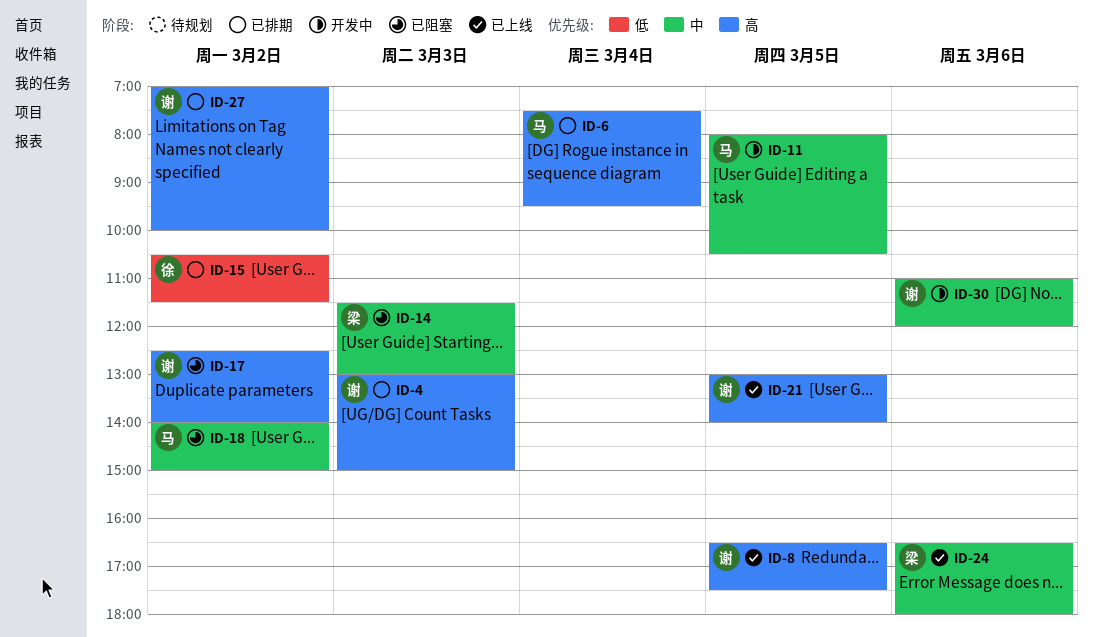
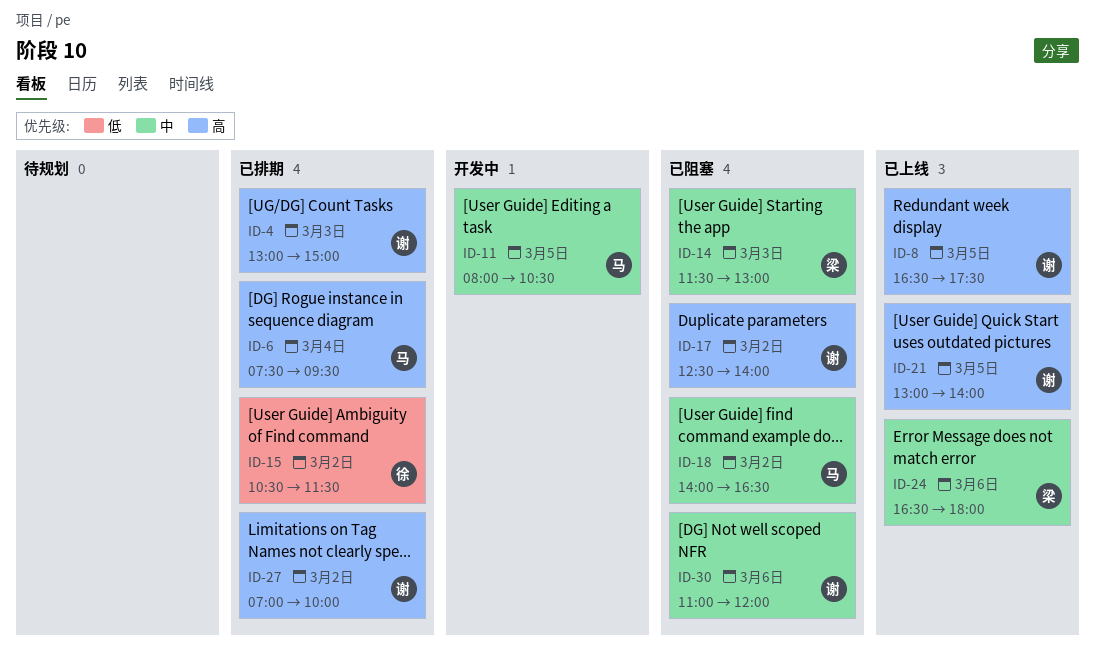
ID-18, ends: 15:00 -> 16:30
ID-30, status: 开发中 -> 已阻塞

